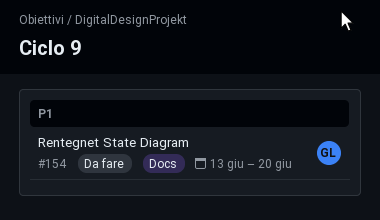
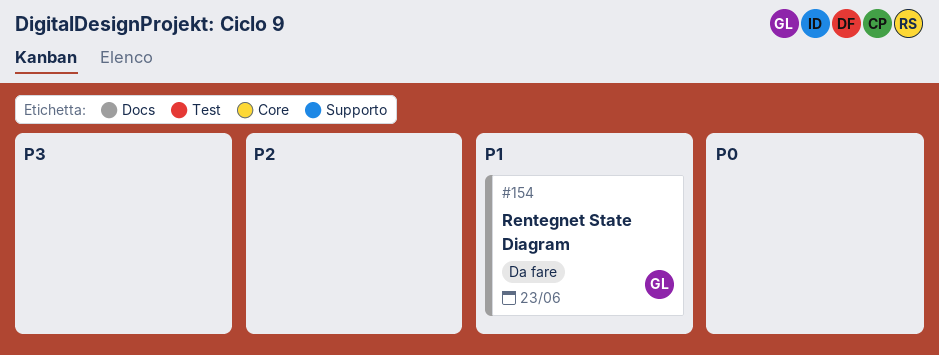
#154, due: Jun 20 -> Jun 23

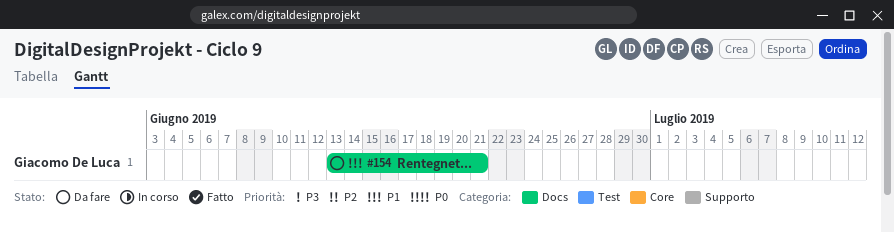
#154, due: Jun 23 -> Jun 21

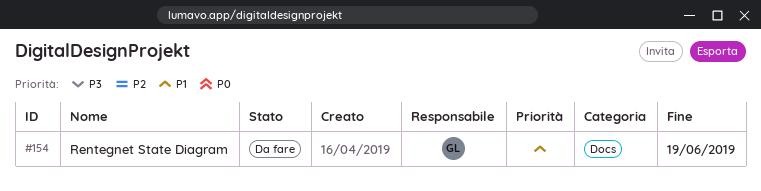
#154, due: Jun 21 -> Jun 19

